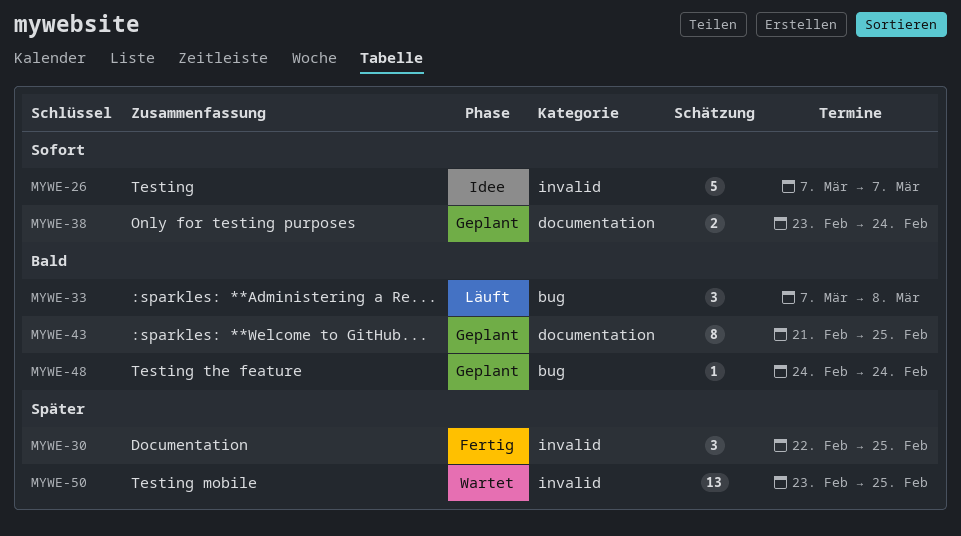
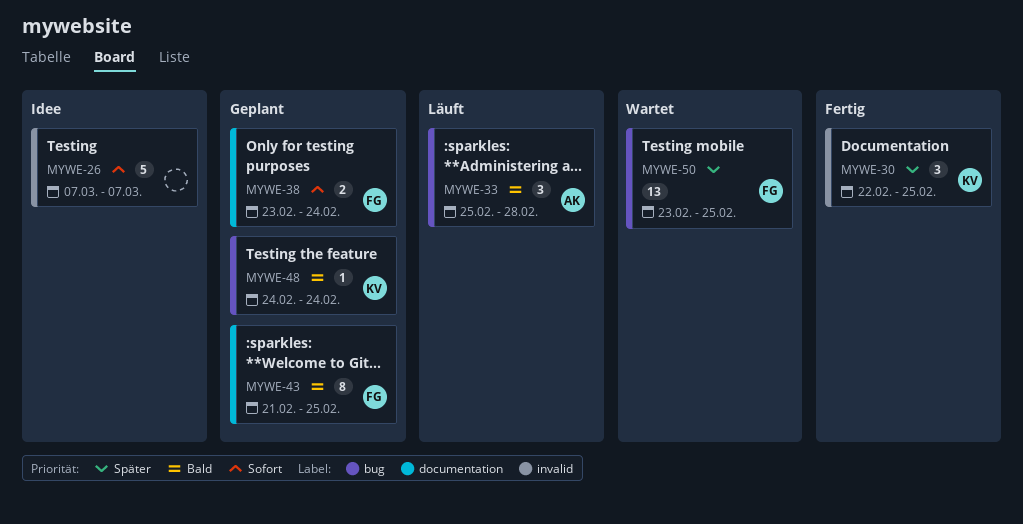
MYWE-33, start: Mar 7 -> Feb 25
MYWE-33, due: Mar 8 -> Feb 28
MYWE-50, label: invalid -> bug

